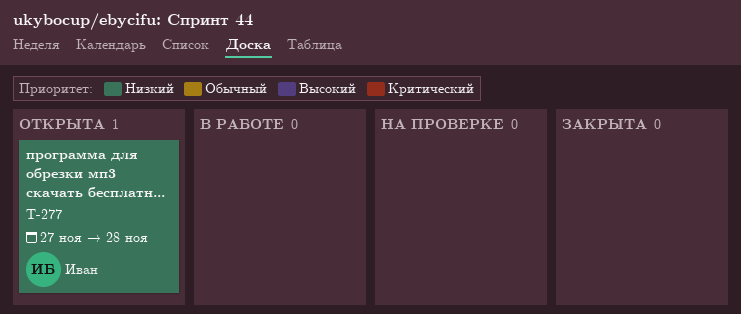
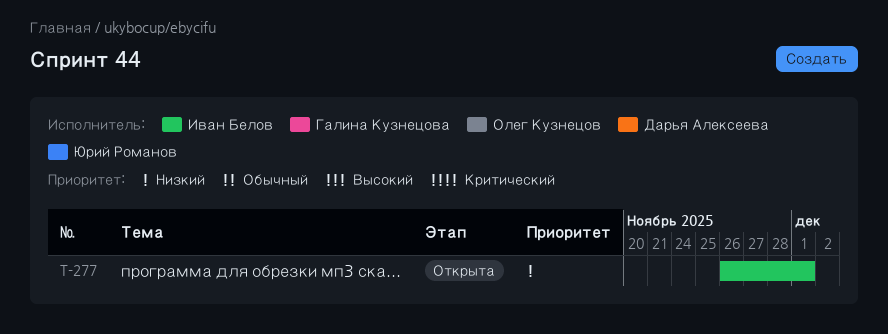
T-277, start: Nov 27 -> Nov 26
T-277, due: Nov 28 -> Dec 1

